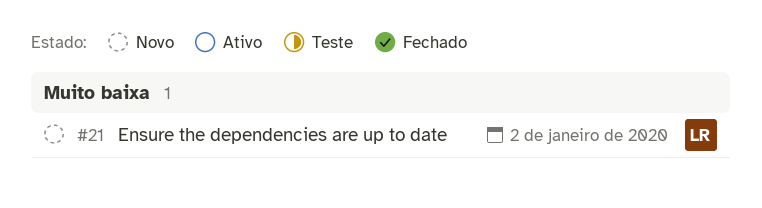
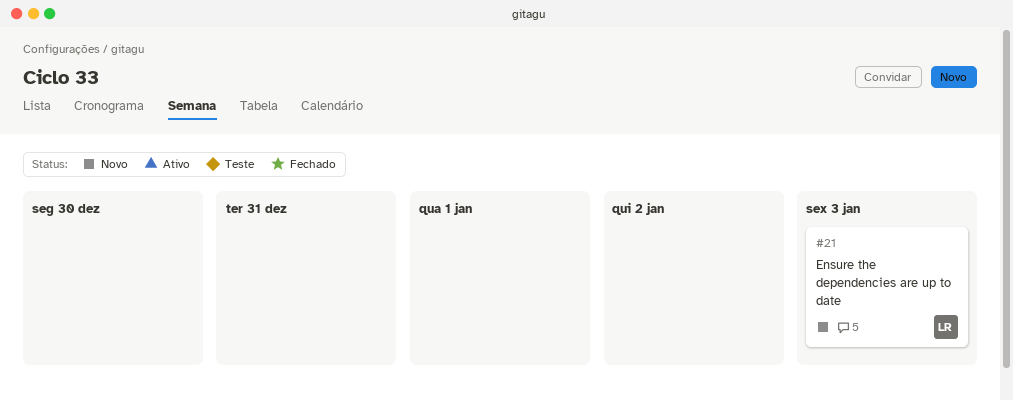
#21, due: Jan 2 -> Jan 3

